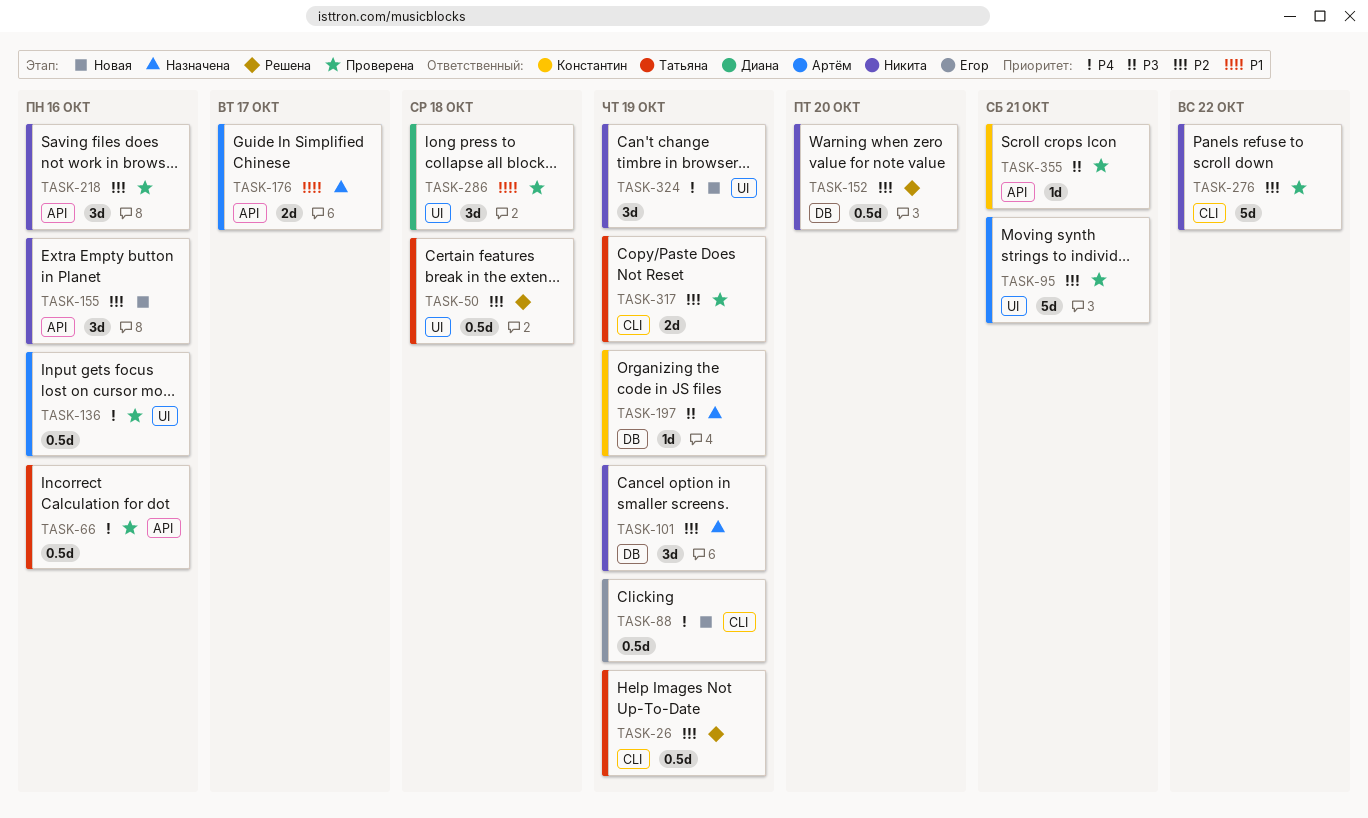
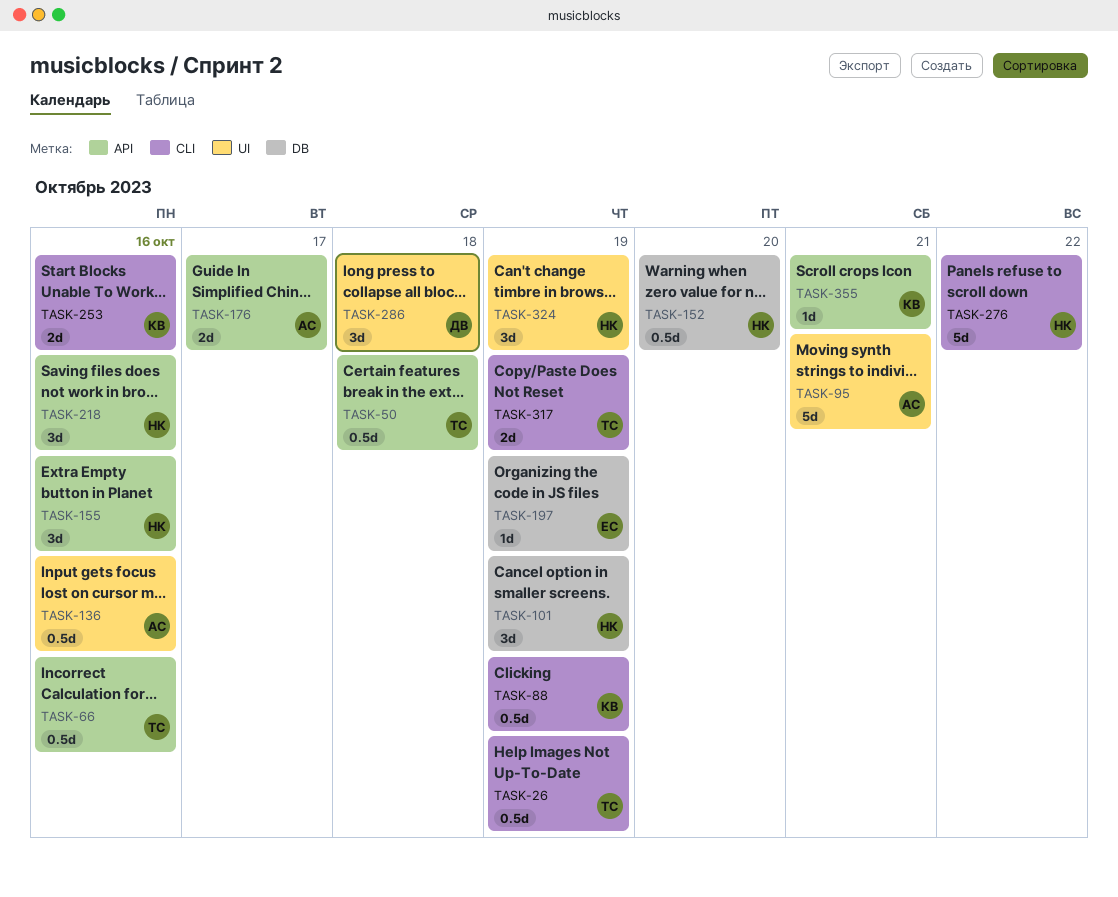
TASK-50, label: UI -> API
TASK-88, owner: Егор -> Константин
TASK-197, owner: Константин -> Егор
TASK-253: none -> present

